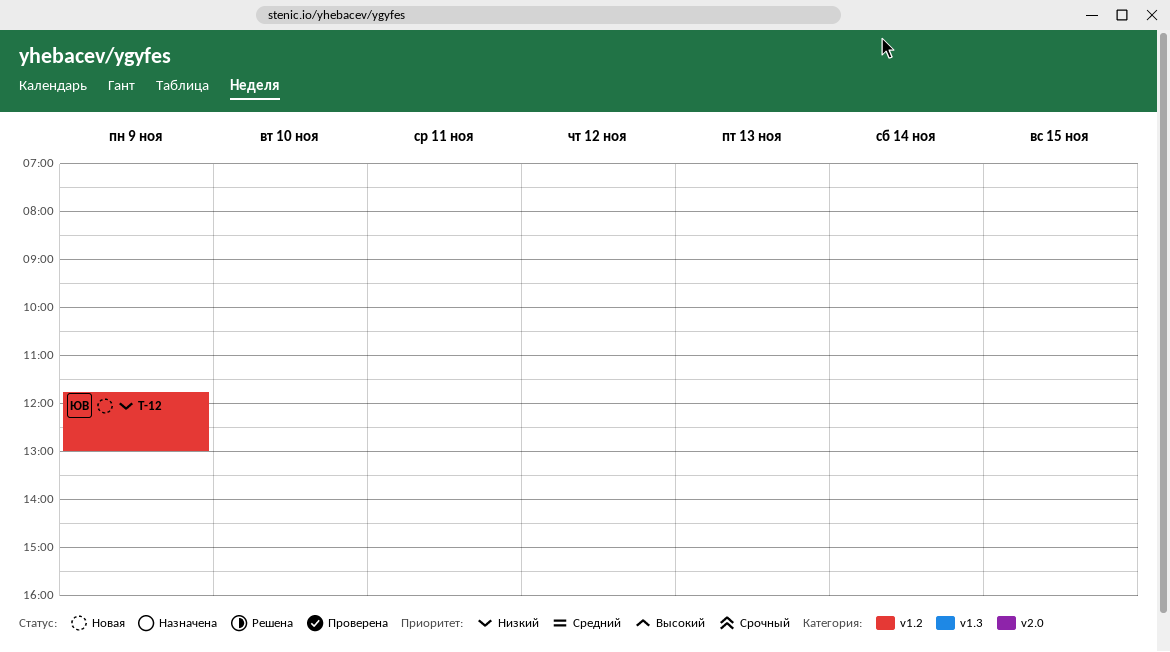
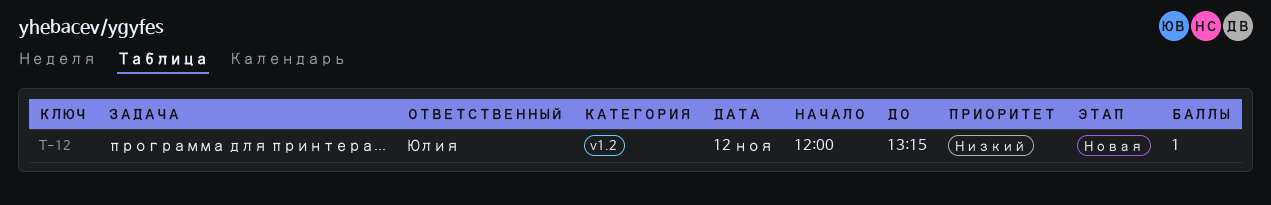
T-12, day: Nov 9 -> Nov 12
T-12, begins: 11:45 -> 12:00
T-12, ends: 13:00 -> 13:15

